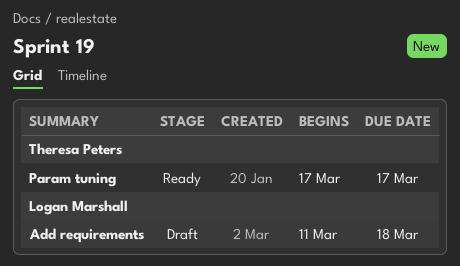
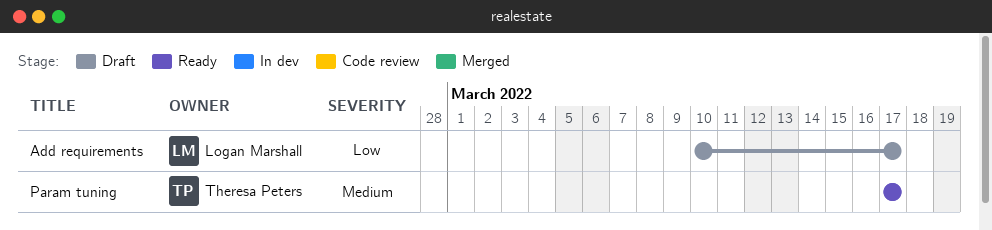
Add requirements, start: Mar 11 -> Mar 10
Add requirements, due: Mar 18 -> Mar 17

